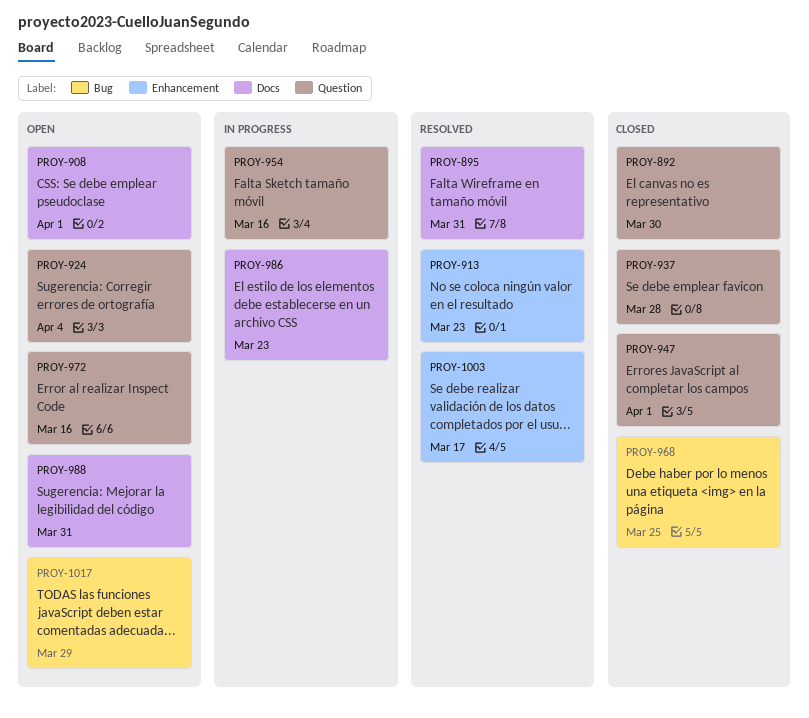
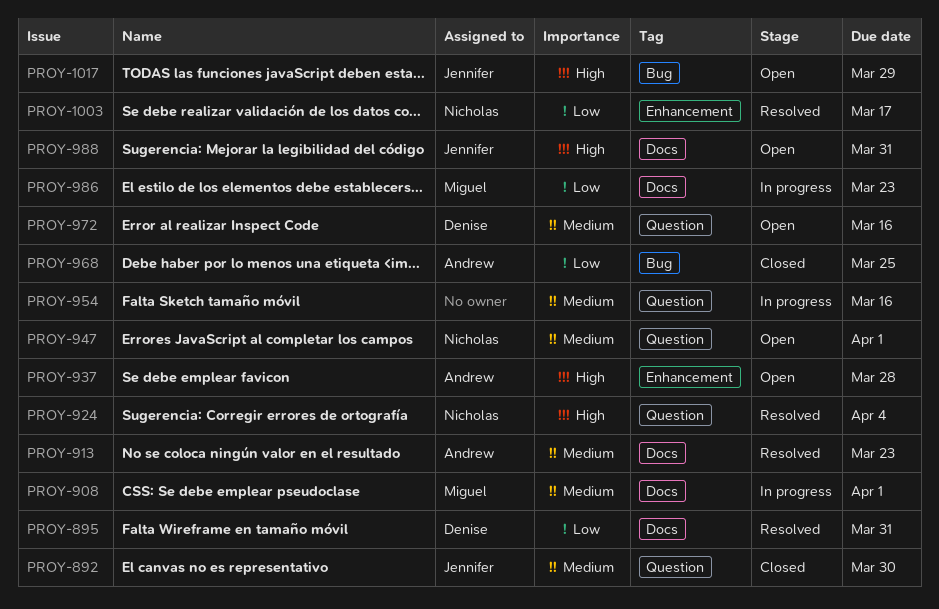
PROY-908, status: Open -> In progress
PROY-913, label: Enhancement -> Docs
PROY-924, status: Open -> Resolved
PROY-937, status: Closed -> Open
PROY-937, label: Question -> Enhancement
PROY-947, status: Closed -> Open

